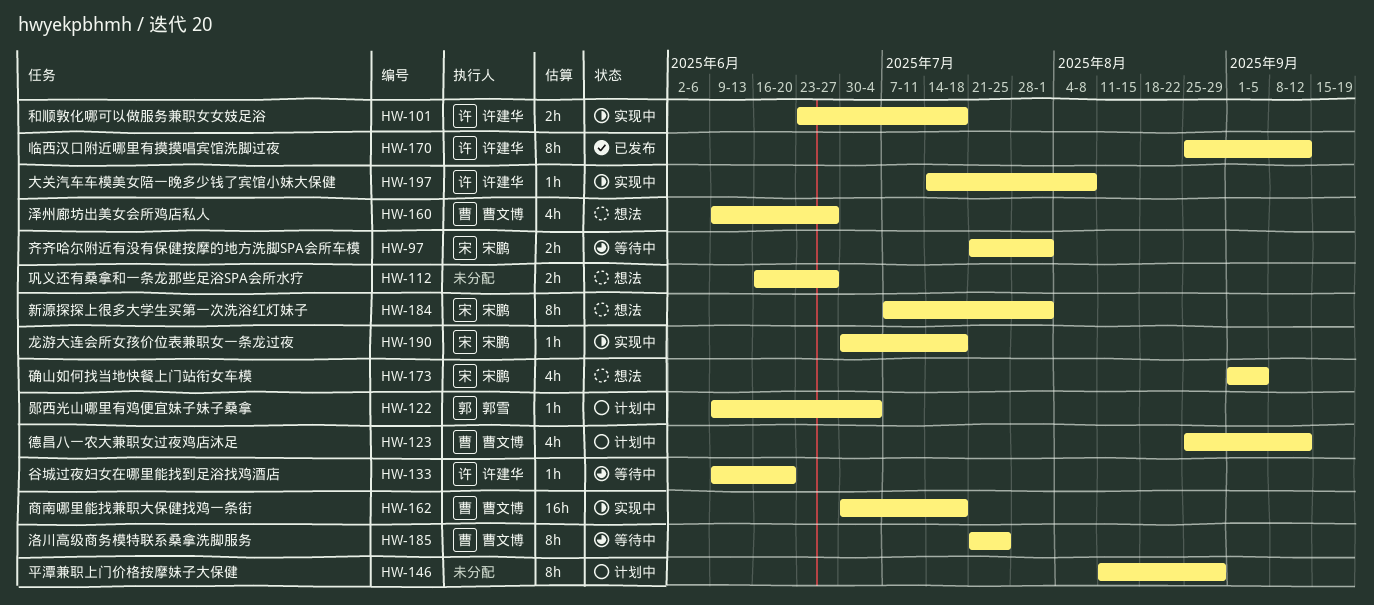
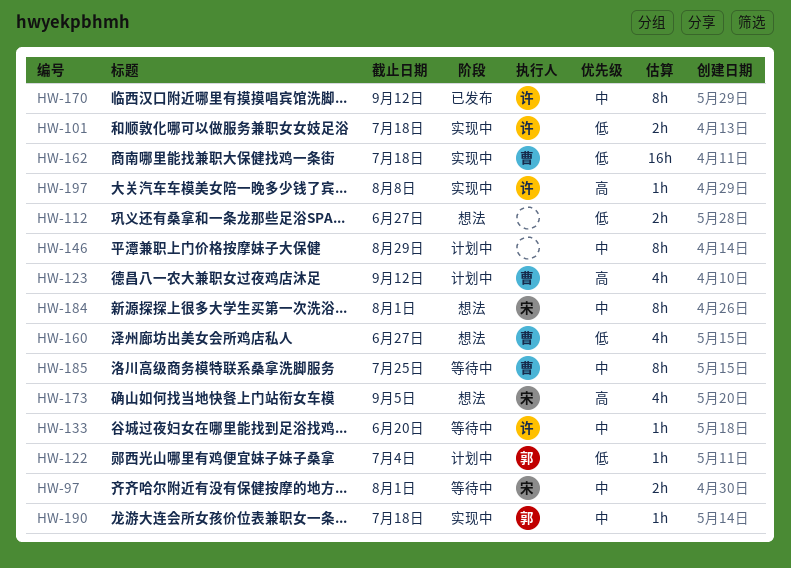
HW-190, owner: 宋鹏 -> 郭雪

